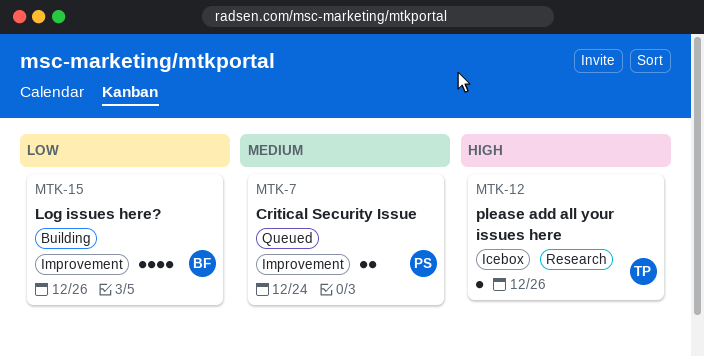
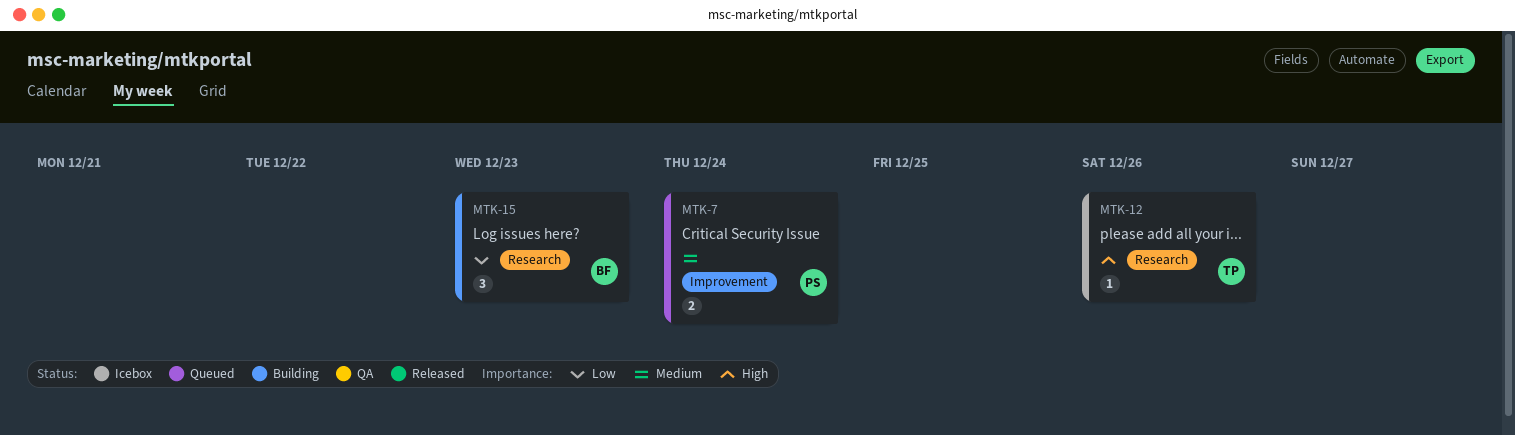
MTK-15, label: Improvement -> Research
MTK-15, estimate: 4 -> 3
MTK-15, due: Dec 26 -> Dec 23

